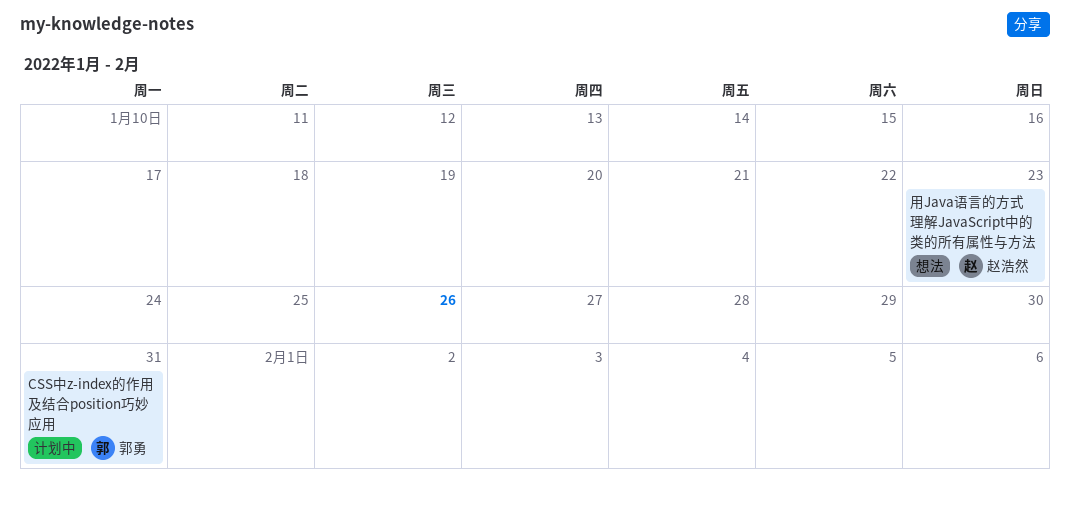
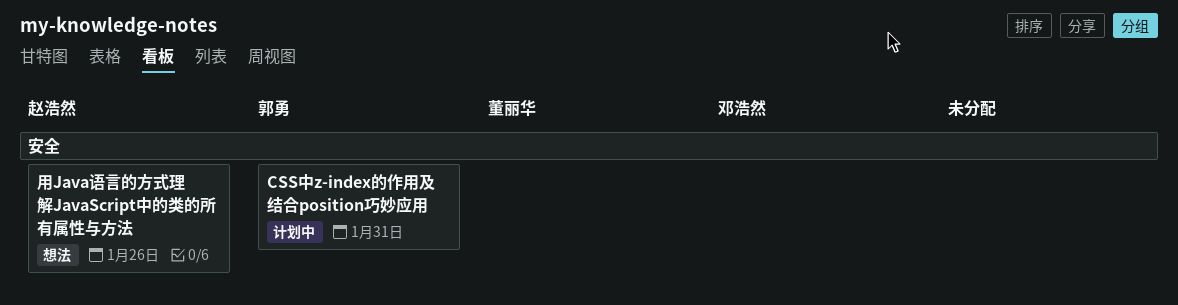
用Java语言的方式理解JavaScript中的类的所有属性与方法, due: Jan 23 -> Jan 26

